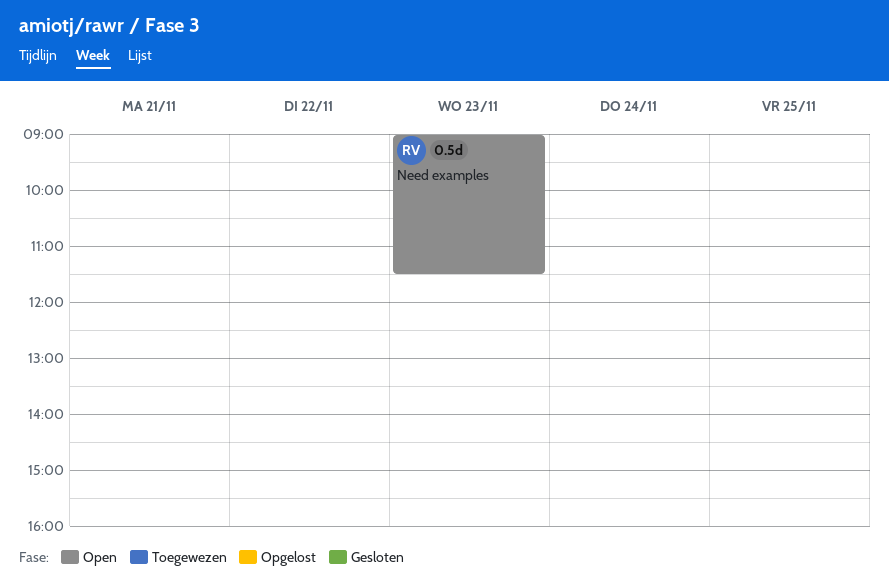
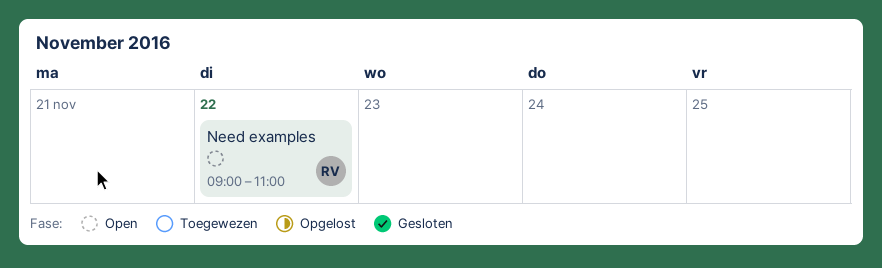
Need examples, day: Nov 23 -> Nov 22
Need examples, ends: 11:30 -> 11:00

